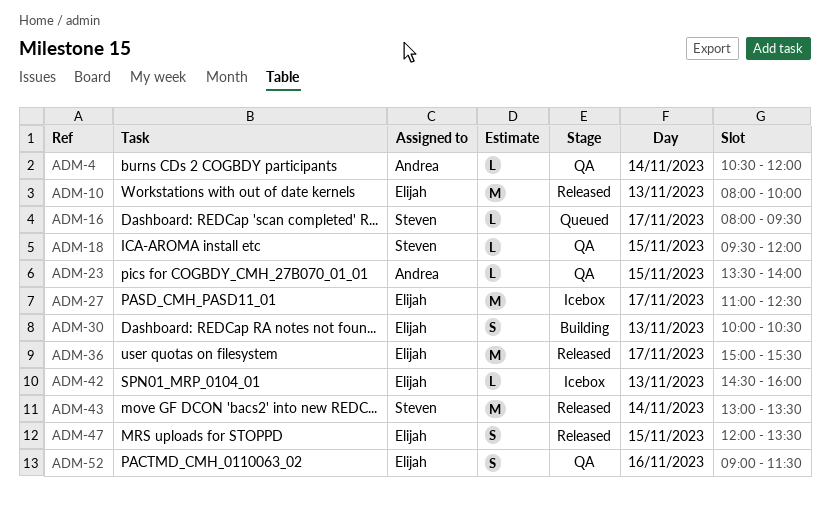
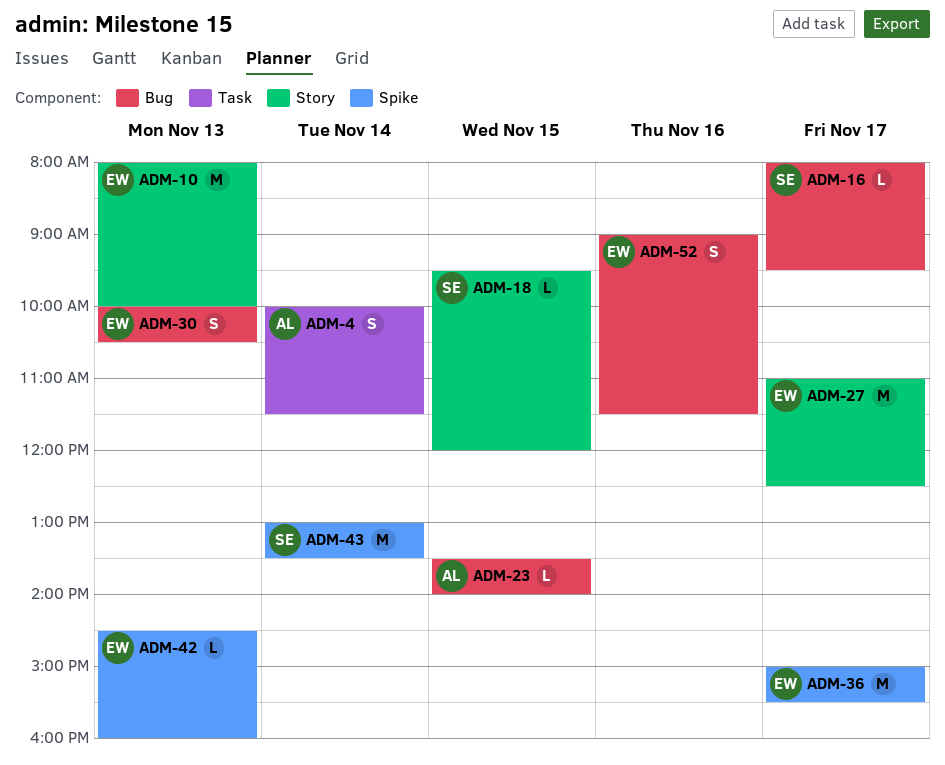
ADM-4, estimate: L -> S
ADM-4, begins: 10:30 -> 10:00
ADM-4, ends: 12:00 -> 11:30
ADM-47: present -> none

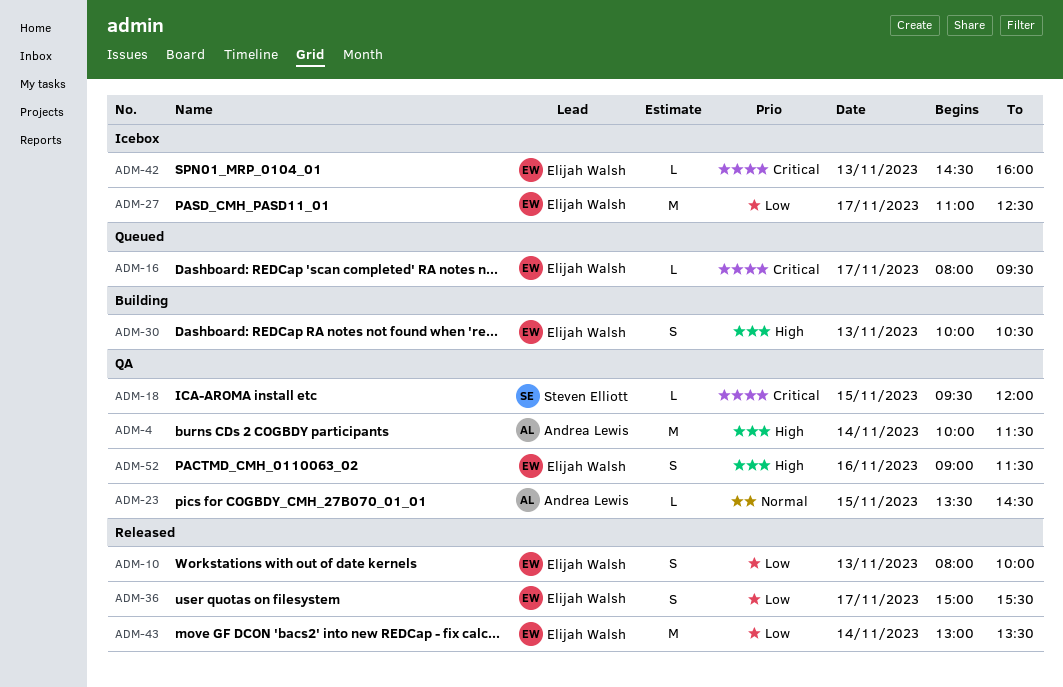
ADM-4, estimate: S -> M
ADM-10, estimate: M -> S
ADM-16, owner: Steven Elliott -> Elijah Walsh
ADM-23, ends: 14:00 -> 14:30
ADM-36, estimate: M -> S
ADM-43, owner: Steven Elliott -> Elijah Walsh

